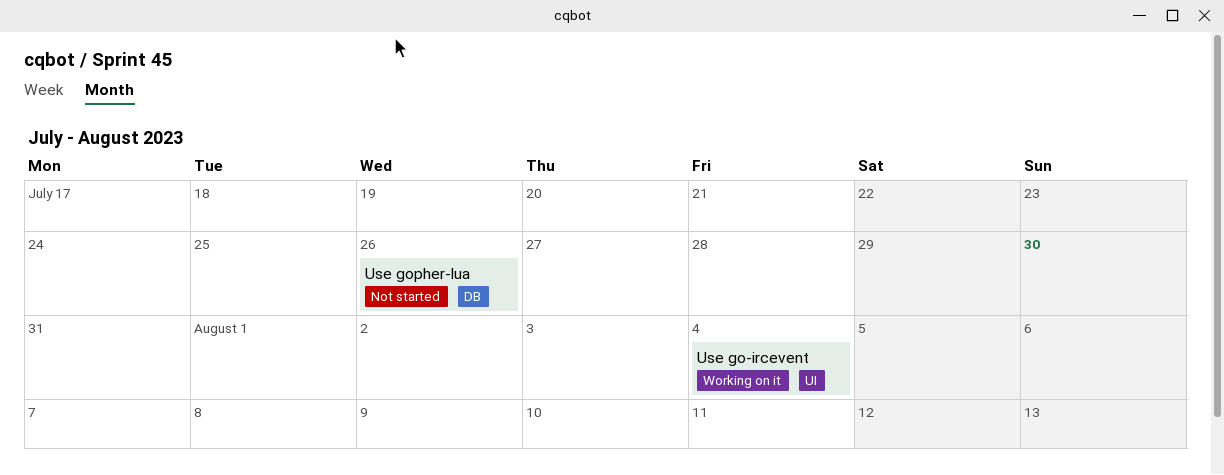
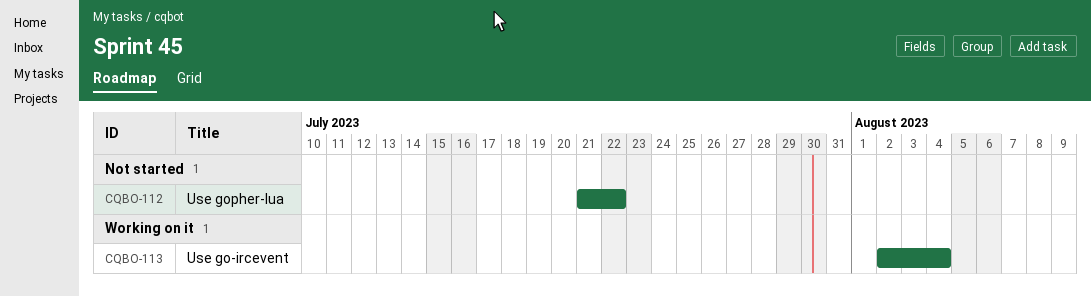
Use gopher-lua, due: Jul 26 -> Jul 22

